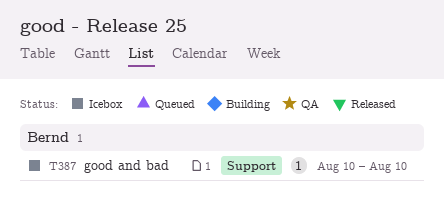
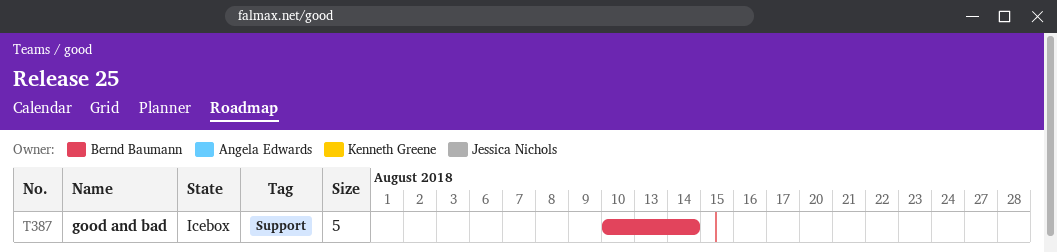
T387, estimate: 1 -> 5
T387, due: Aug 10 -> Aug 14

